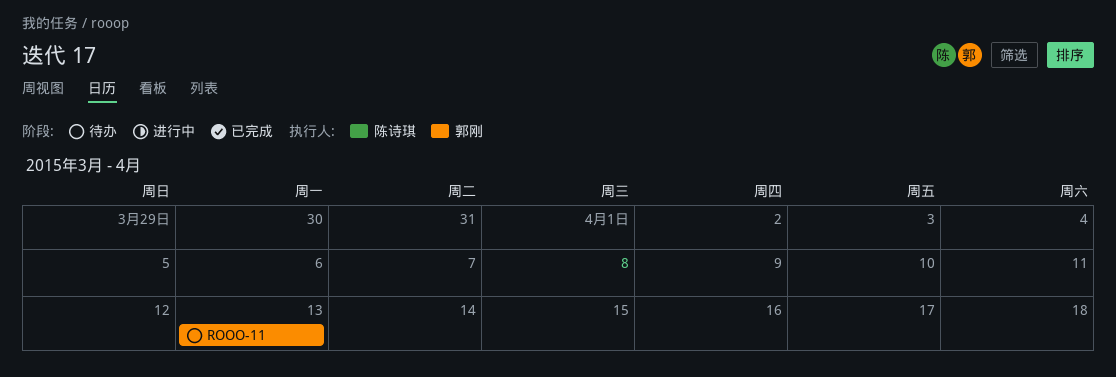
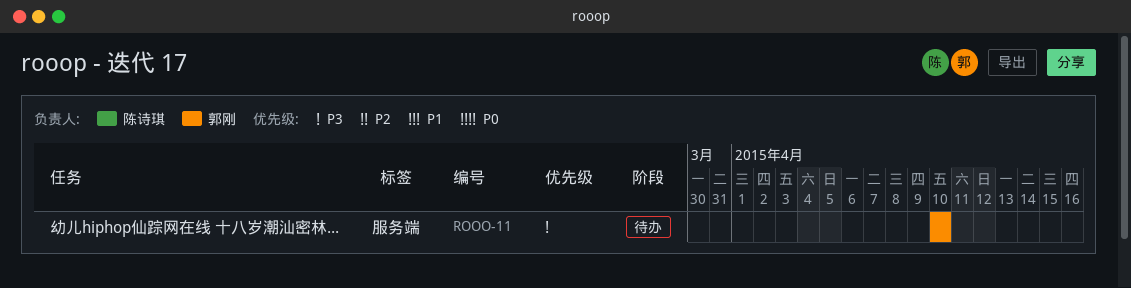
ROOO-11, start: Apr 13 -> Apr 10
ROOO-11, due: Apr 13 -> Apr 10

